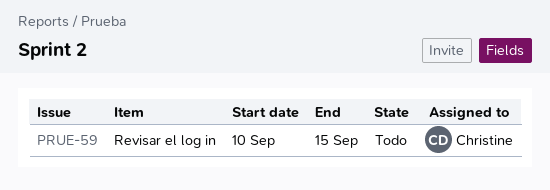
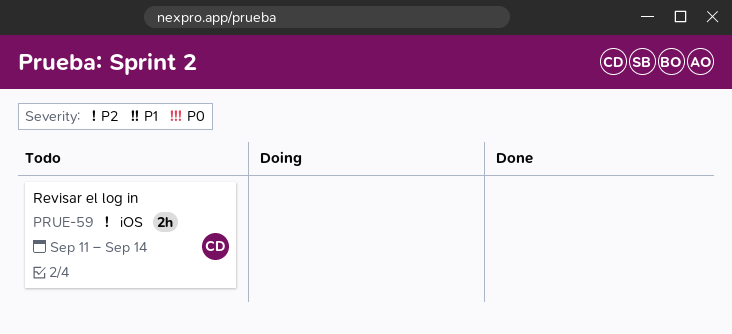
PRUE-59, start: Sep 10 -> Sep 11
PRUE-59, due: Sep 15 -> Sep 14

